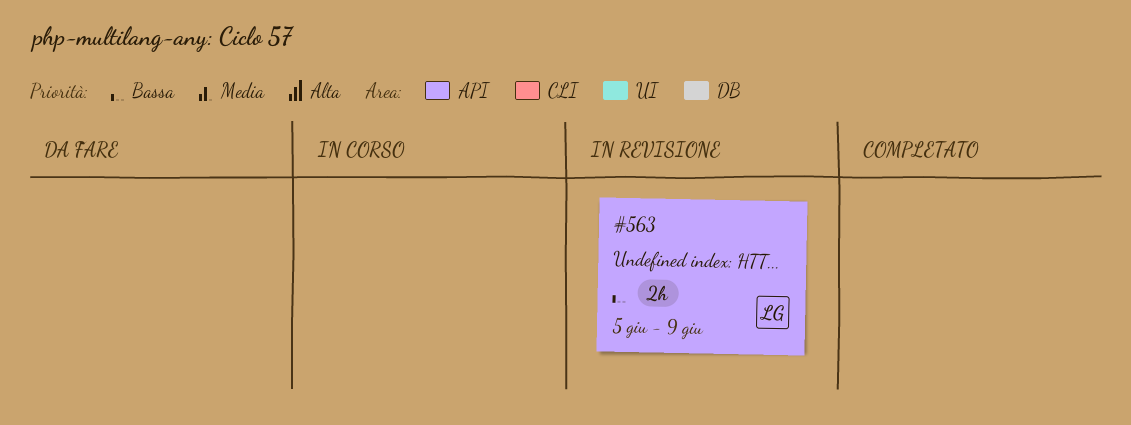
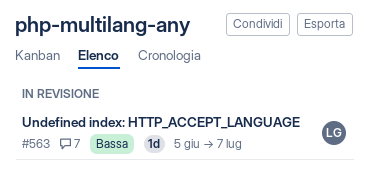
#563, estimate: 2h -> 1d
#563, due: Jun 9 -> Jul 7

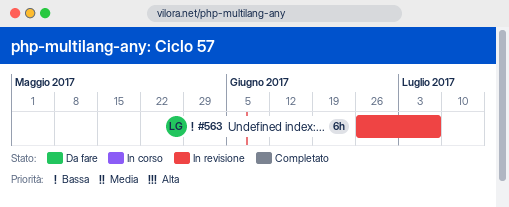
#563, estimate: 1d -> 6h
#563, start: Jun 5 -> Jun 26

